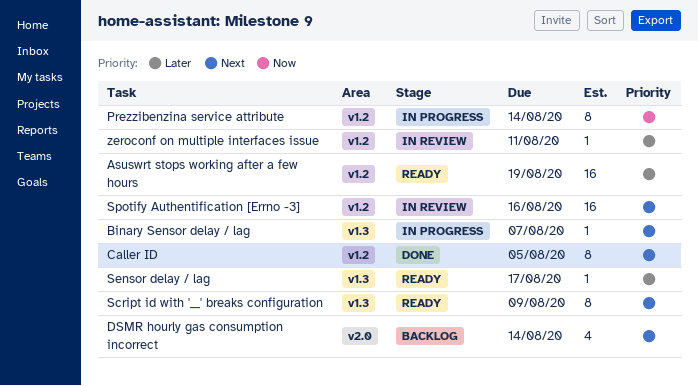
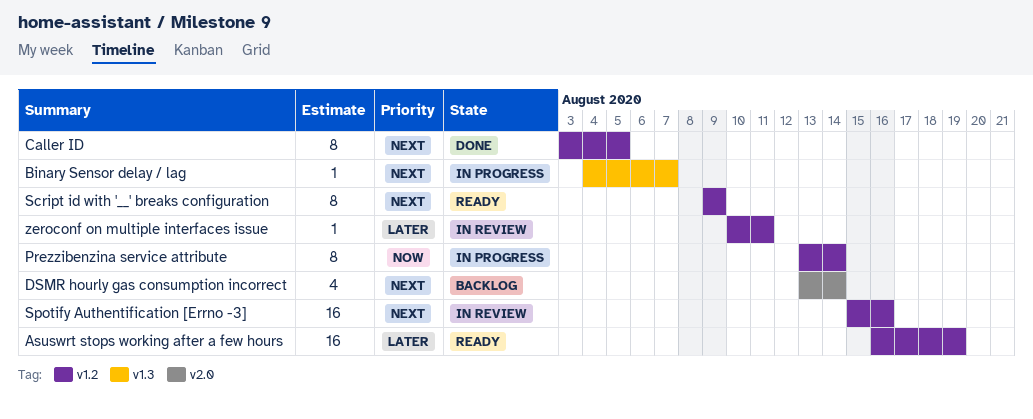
Script id with '__' breaks configuration, label: v1.3 -> v1.2
Sensor delay / lag: present -> none

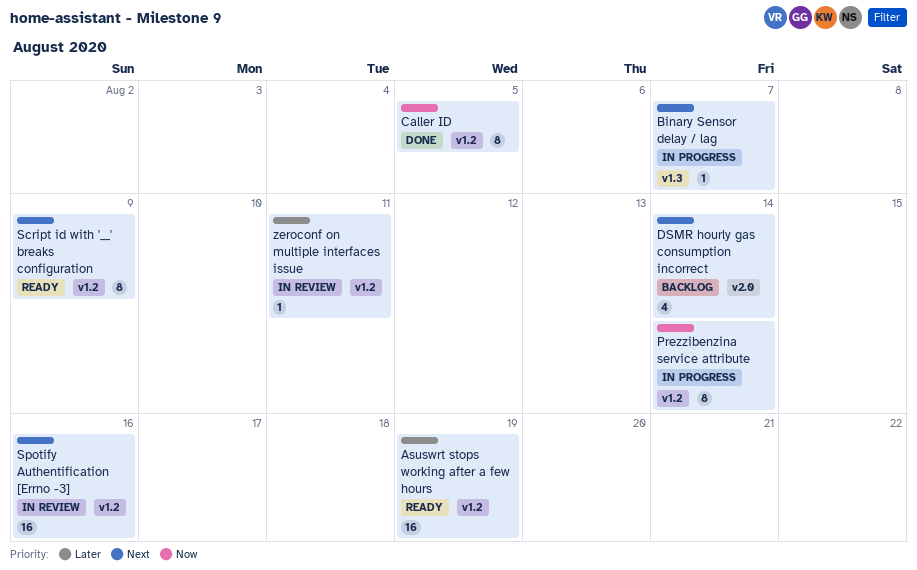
Caller ID, priority: Next -> Now

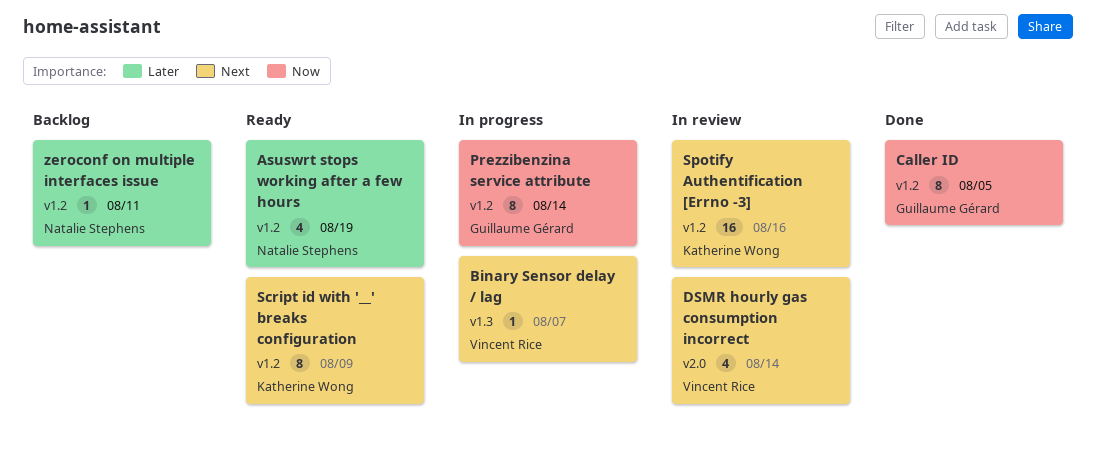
Asuswrt stops working after a few hours, estimate: 16 -> 4
DSMR hourly gas consumption incorrect, status: Backlog -> In review
zeroconf on multiple interfaces issue, status: In review -> Backlog

